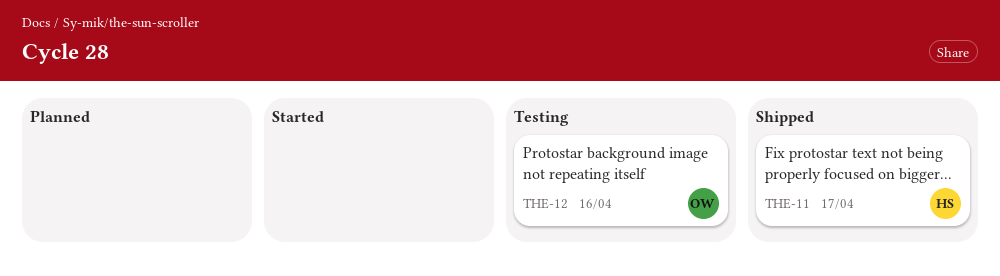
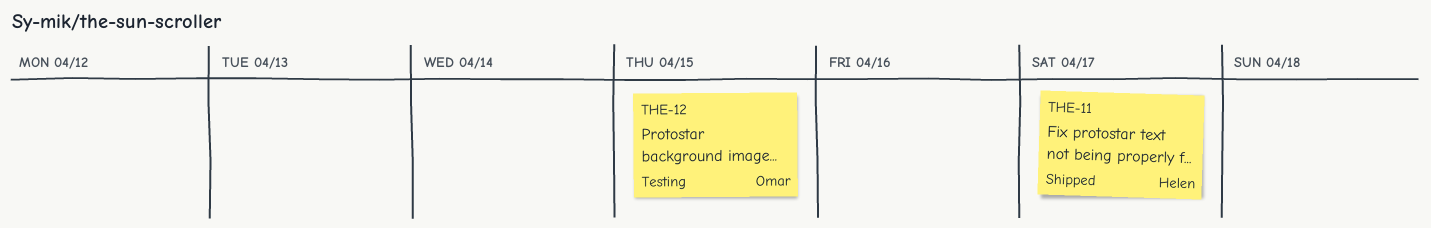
THE-12, due: Apr 16 -> Apr 15

